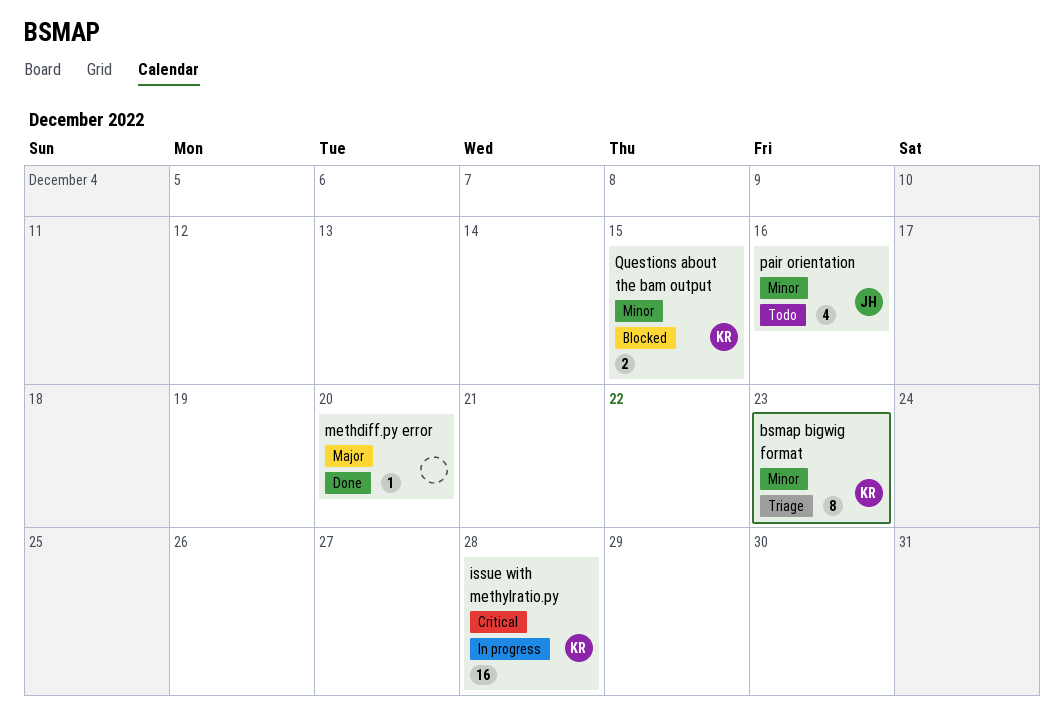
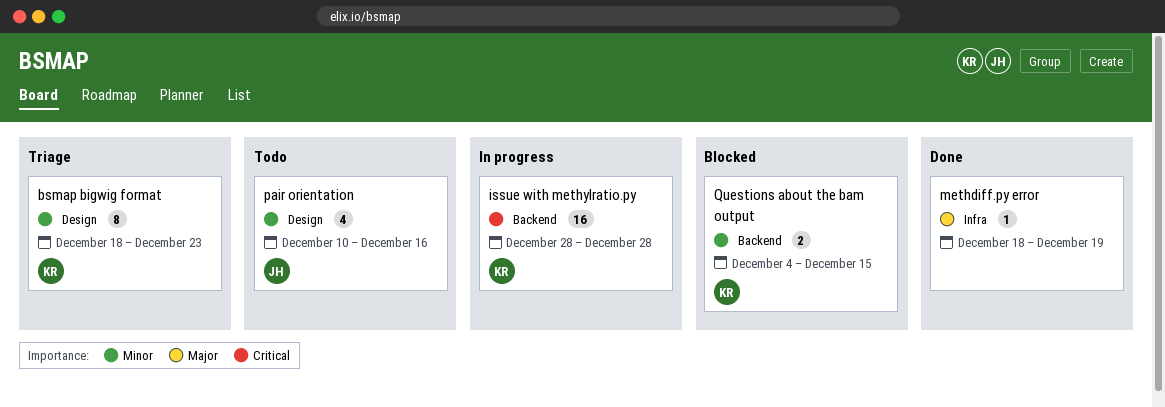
methdiff.py error, due: Dec 20 -> Dec 19

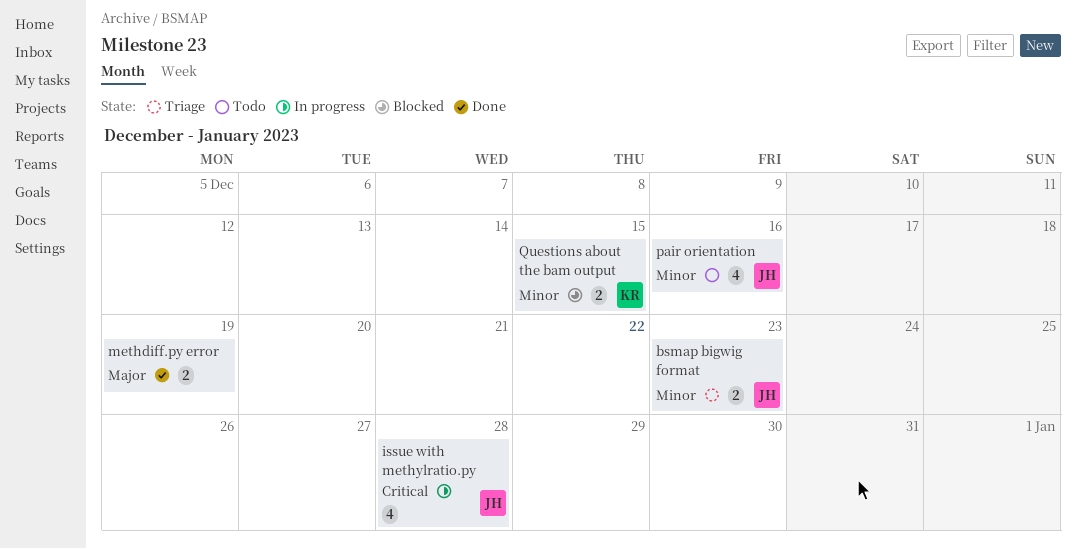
bsmap bigwig format, owner: KR -> JH
bsmap bigwig format, estimate: 8 -> 2
issue with methylratio.py, owner: KR -> JH
issue with methylratio.py, estimate: 16 -> 4
methdiff.py error, estimate: 1 -> 2

